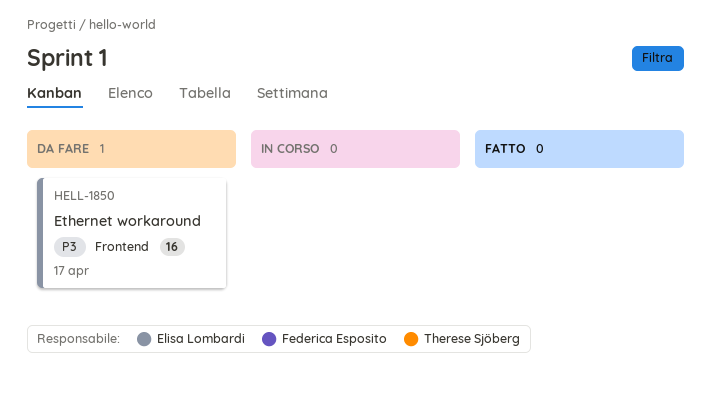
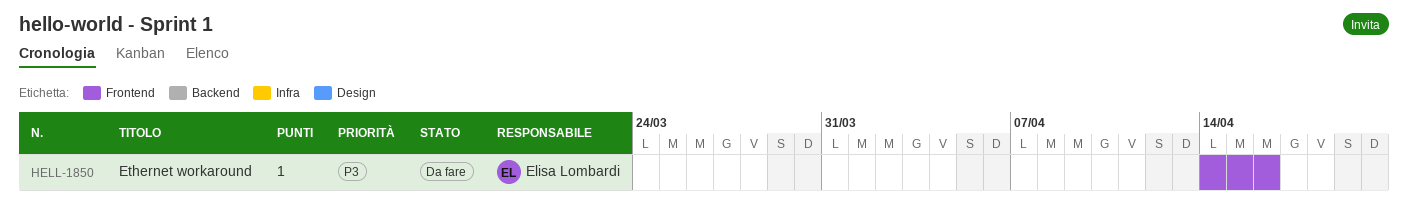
HELL-1850, estimate: 16 -> 1
HELL-1850, due: Apr 17 -> Apr 16

